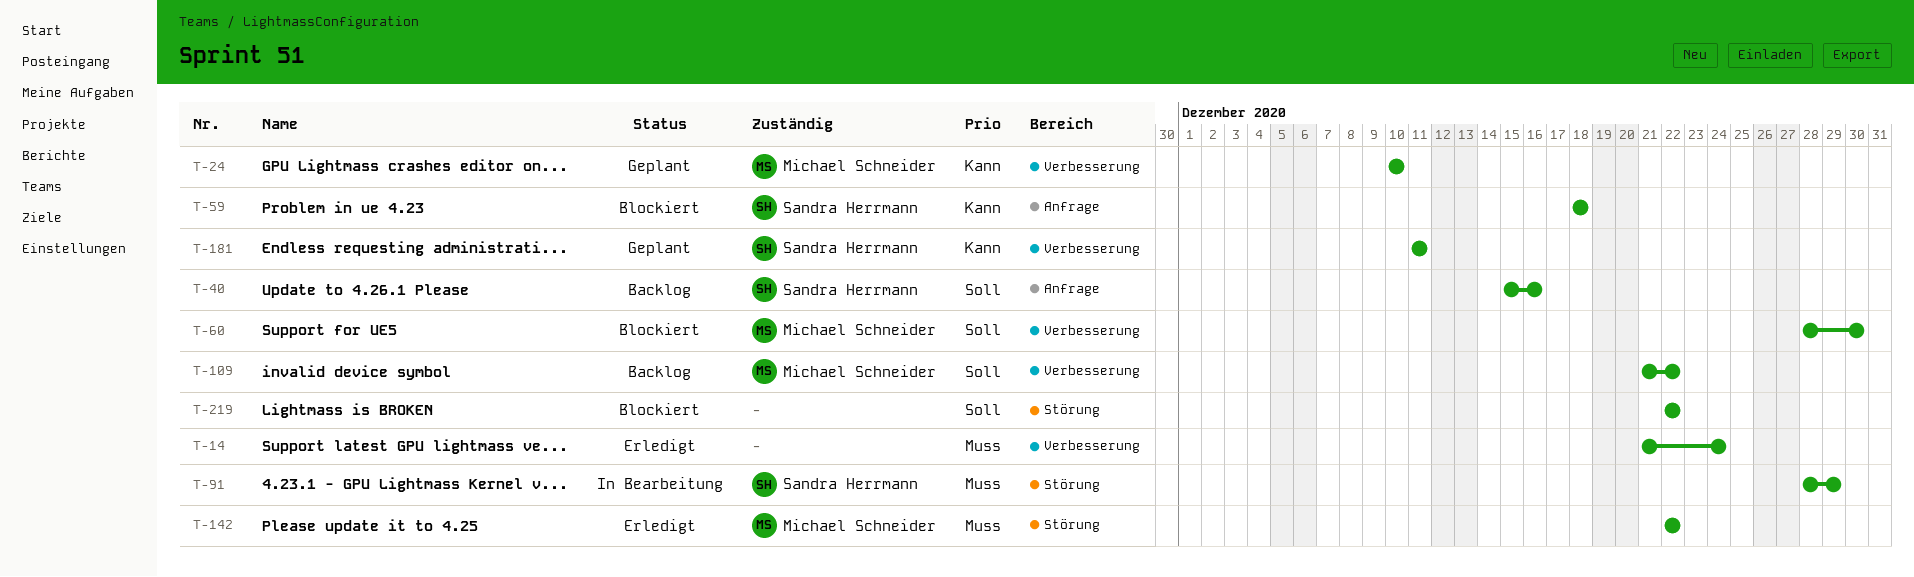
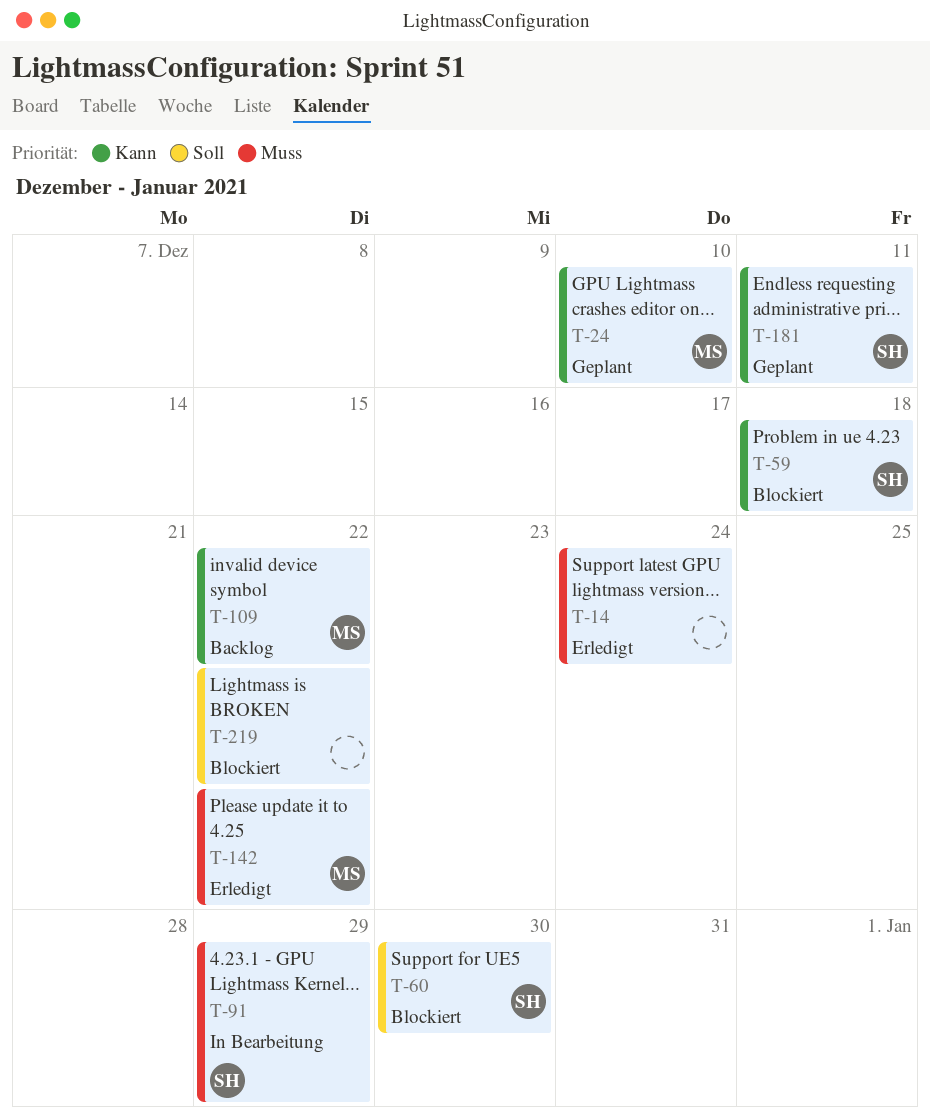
T-40: present -> none
T-60, owner: Michael Schneider -> Sandra Herrmann
T-109, priority: Soll -> Kann

